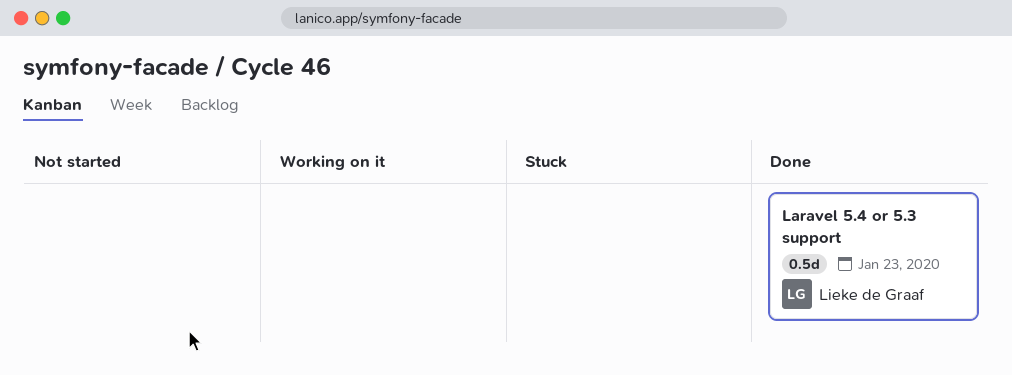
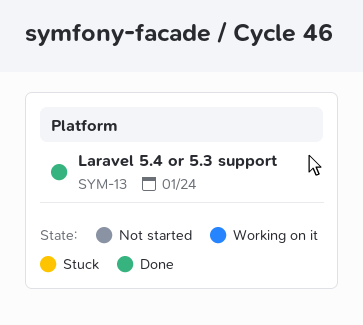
Laravel 5.4 or 5.3 support, due: Jan 23 -> Jan 24

